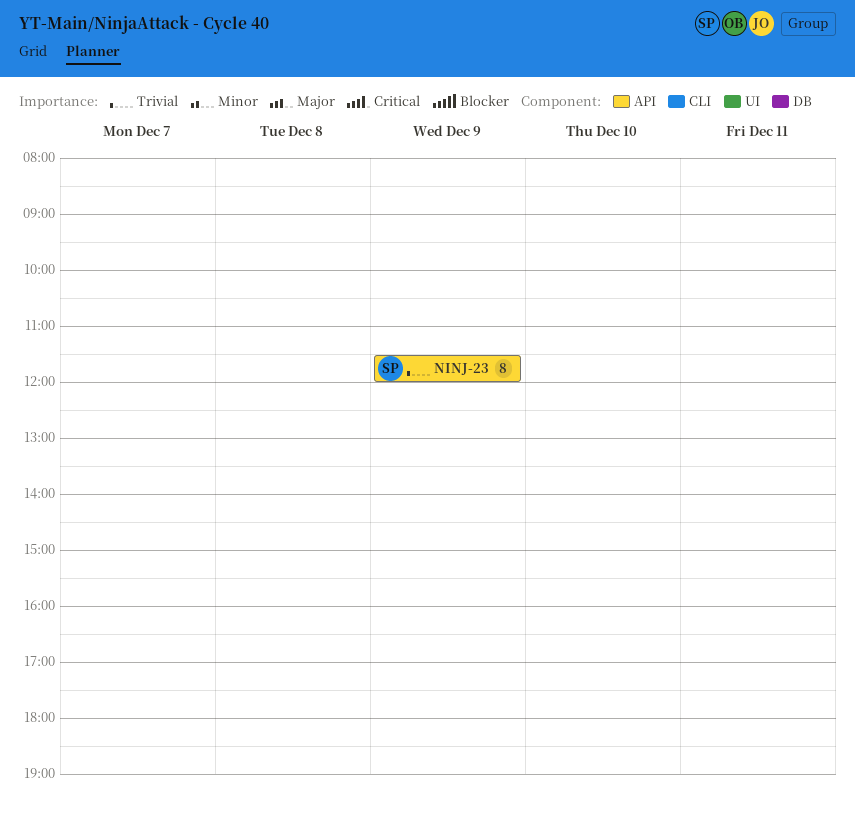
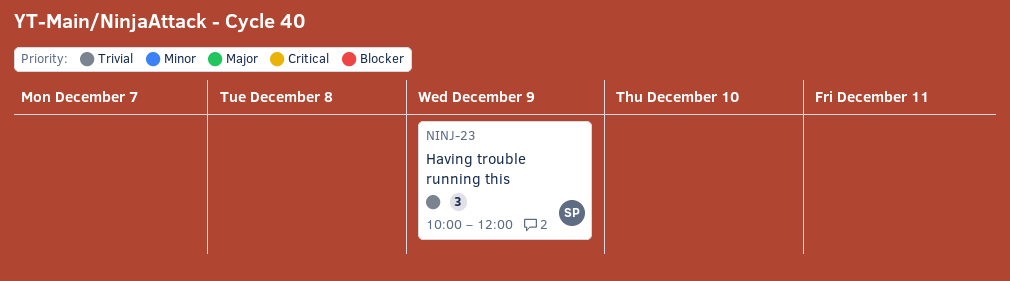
NINJ-23, estimate: 8 -> 3
NINJ-23, begins: 11:30 -> 10:00

